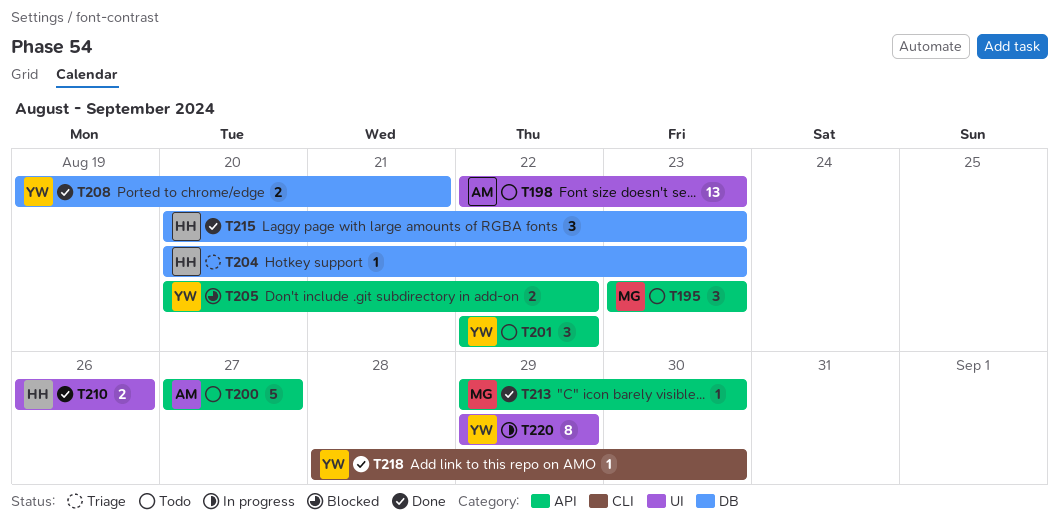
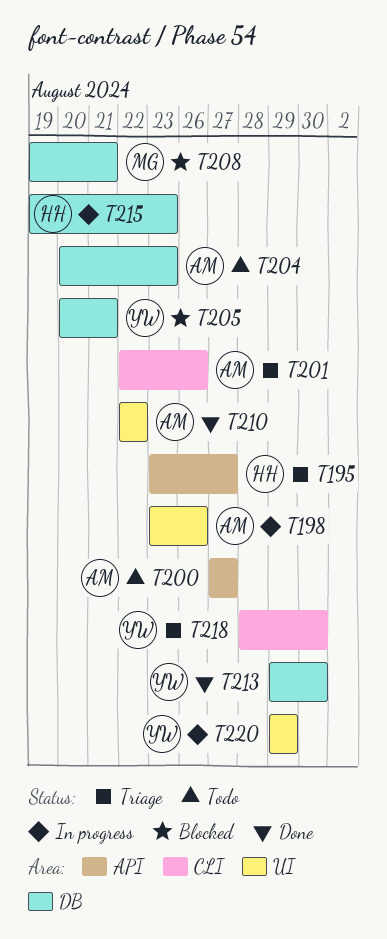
T195, status: Todo -> Triage
T195, owner: MG -> HH
T195, due: Aug 23 -> Aug 27
T198, status: Todo -> In progress
T198, start: Aug 22 -> Aug 23
T198, due: Aug 23 -> Aug 26
T201, status: Todo -> Triage
T201, owner: YW -> AM
T201, label: API -> CLI
T201, due: Aug 22 -> Aug 26
T204, status: Triage -> Todo
T204, owner: HH -> AM
T205, label: API -> DB
T205, due: Aug 22 -> Aug 21
T208, status: Done -> Blocked
T208, owner: YW -> MG
T210, owner: HH -> AM
T210, start: Aug 26 -> Aug 22
T210, due: Aug 26 -> Aug 22
T213, owner: MG -> YW
T213, label: API -> DB
T215, status: Done -> In progress
T215, start: Aug 20 -> Aug 19
T218, status: Done -> Triage

